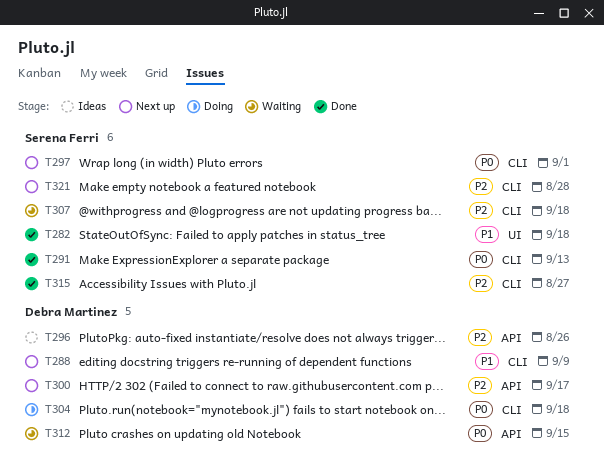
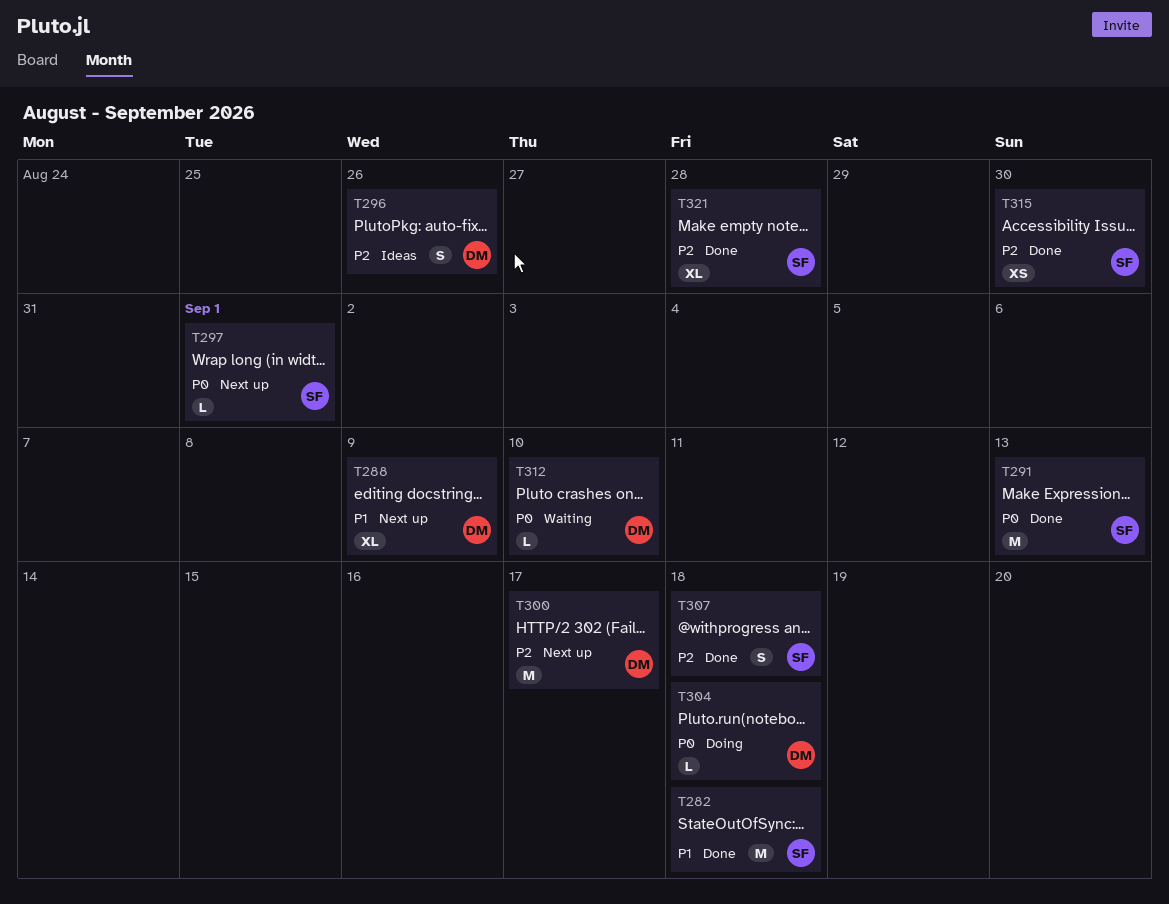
T307, status: Waiting -> Done
T312, due: Sep 15 -> Sep 10
T315, due: Aug 27 -> Aug 30
T321, status: Next up -> Done

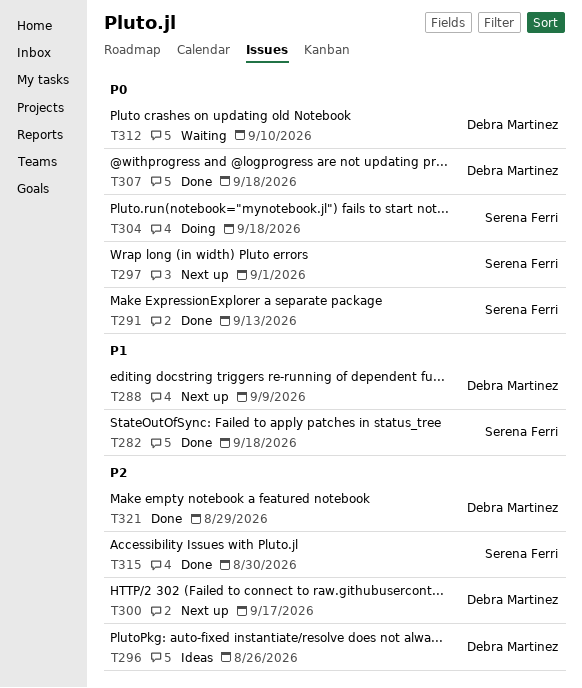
T304, owner: Debra Martinez -> Serena Ferri
T307, owner: Serena Ferri -> Debra Martinez
T307, priority: P2 -> P0
T321, owner: Serena Ferri -> Debra Martinez
T321, due: Aug 28 -> Aug 29

